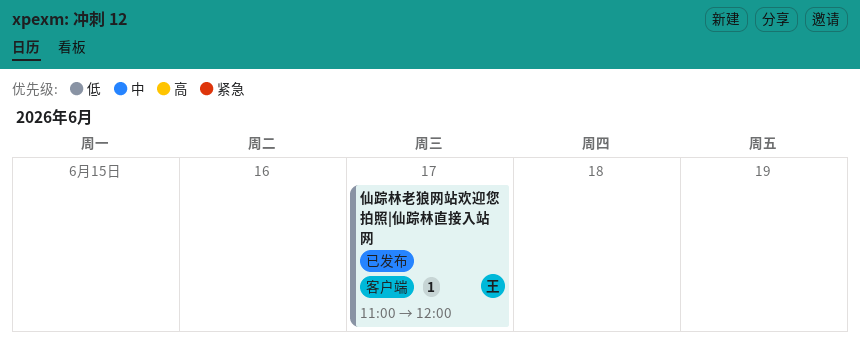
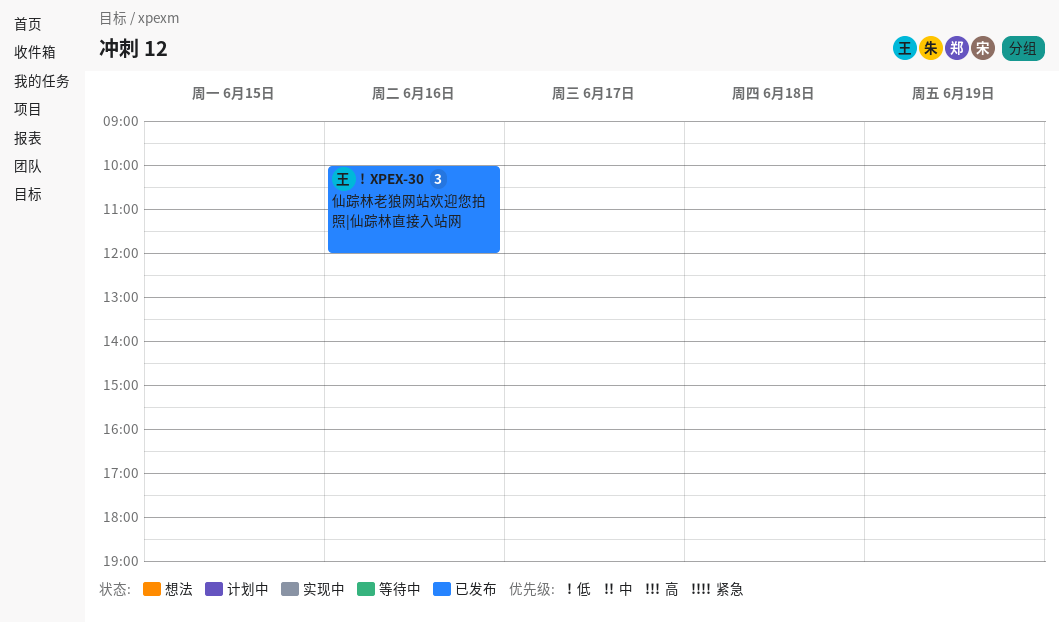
仙踪林老狼网站欢迎您拍照|仙踪林直接入站网, estimate: 1 -> 3
仙踪林老狼网站欢迎您拍照|仙踪林直接入站网, day: Jun 17 -> Jun 16
仙踪林老狼网站欢迎您拍照|仙踪林直接入站网, begins: 11:00 -> 10:00

